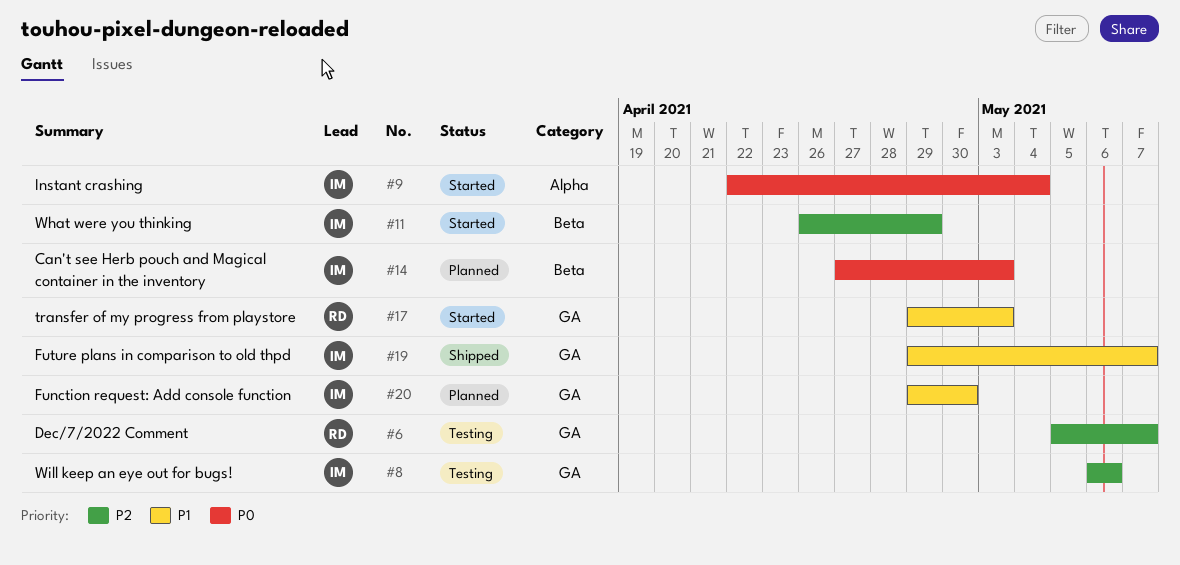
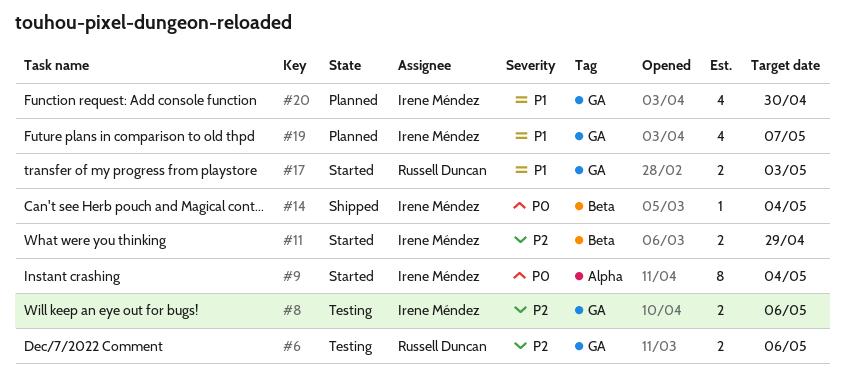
#6, due: May 7 -> May 6
#14, status: Planned -> Shipped
#14, due: May 3 -> May 4
#19, status: Shipped -> Planned

